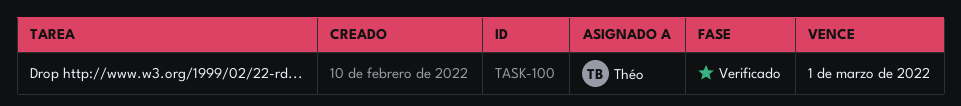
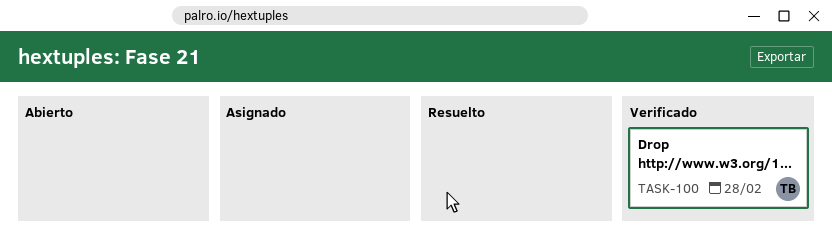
TASK-100, due: Mar 1 -> Feb 28

